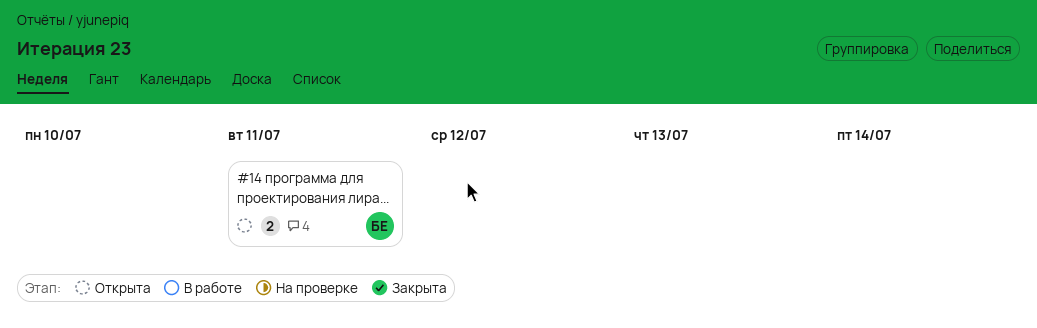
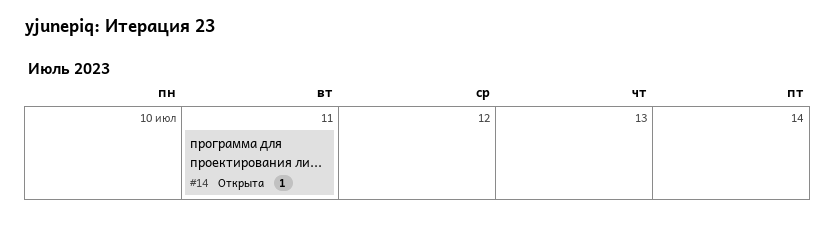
#14, estimate: 2 -> 1

